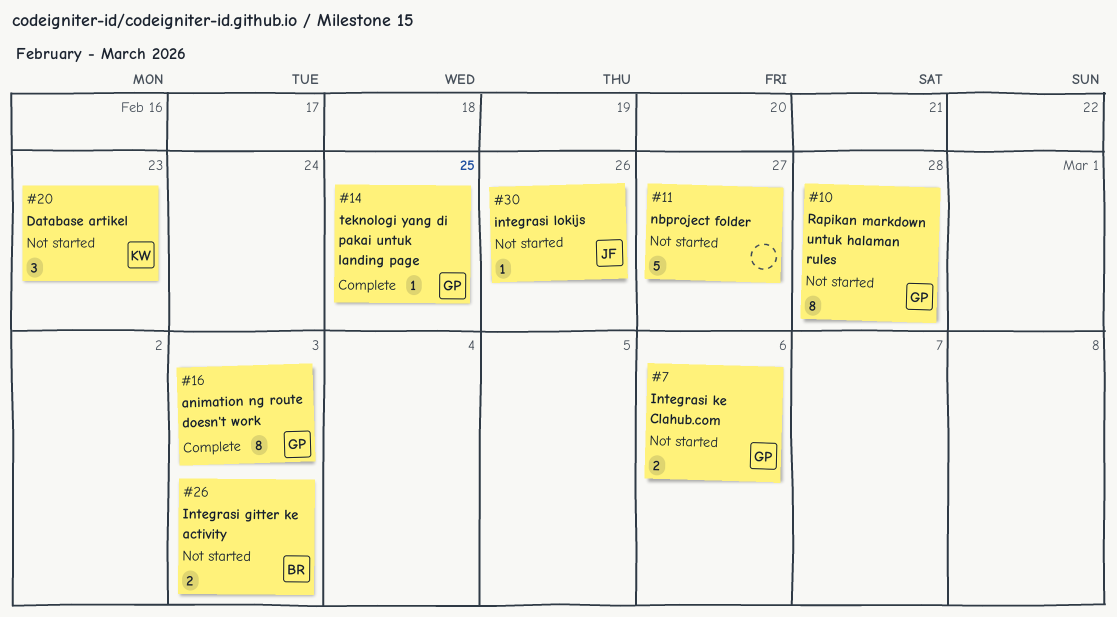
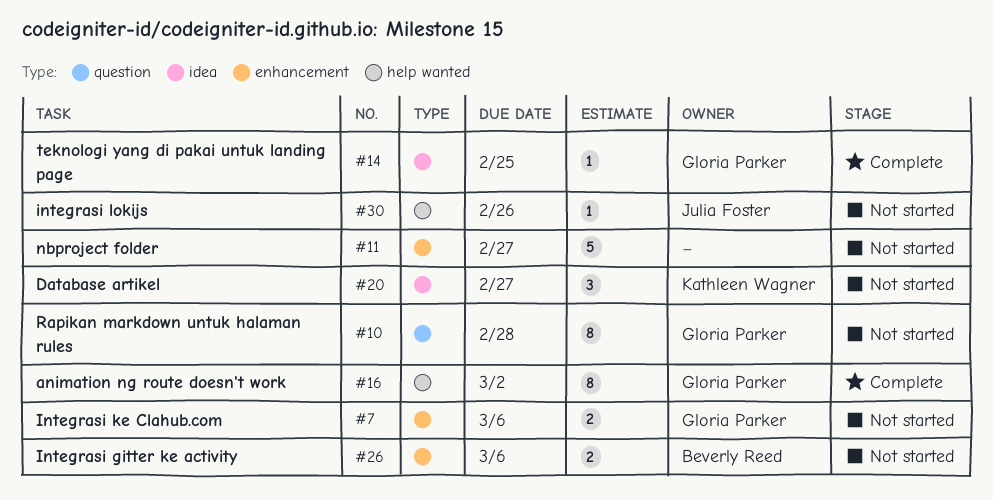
#16, due: Mar 3 -> Mar 2
#20, due: Feb 23 -> Feb 27
#26, due: Mar 3 -> Mar 6

